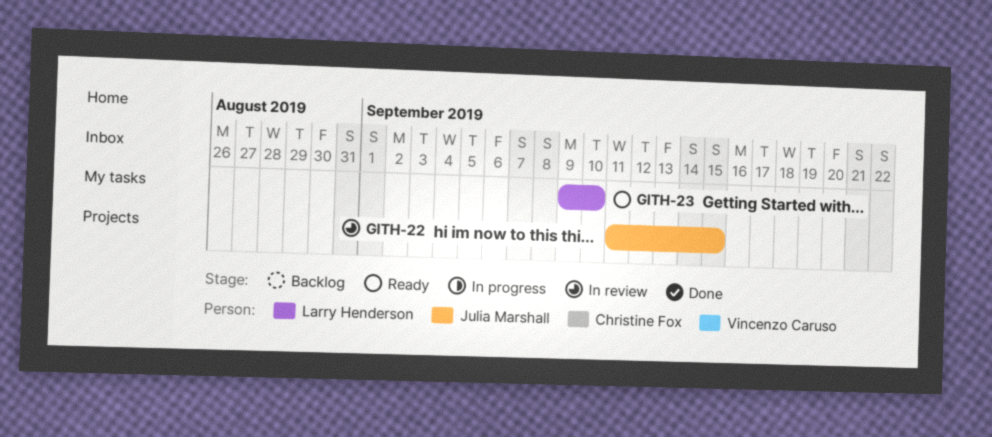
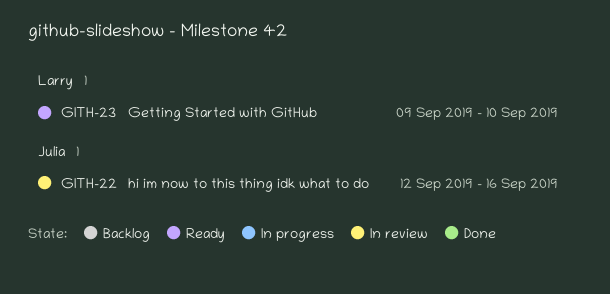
GITH-22, start: Sep 11 -> Sep 12
GITH-22, due: Sep 15 -> Sep 16

